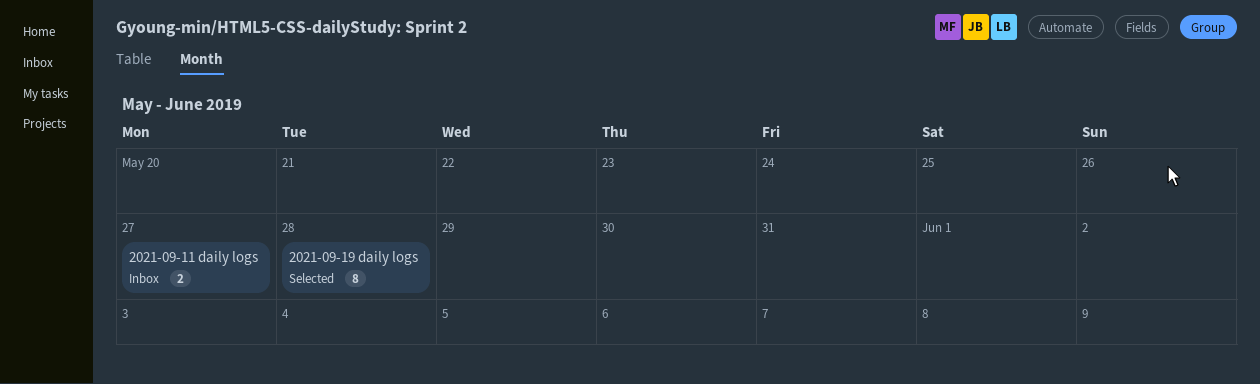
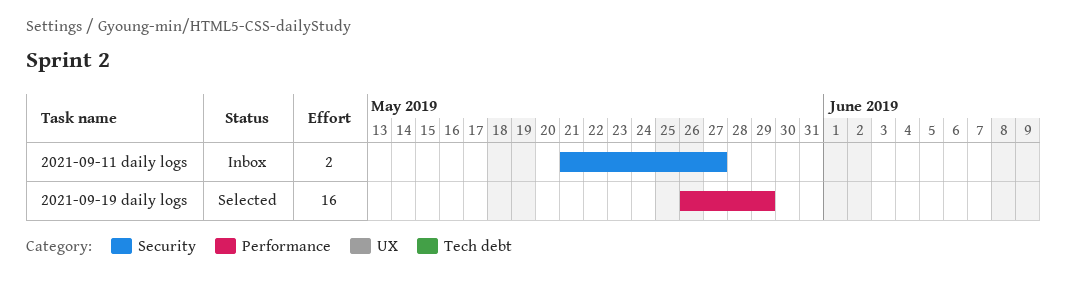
2021-09-19 daily logs, estimate: 8 -> 16
2021-09-19 daily logs, due: May 28 -> May 29

